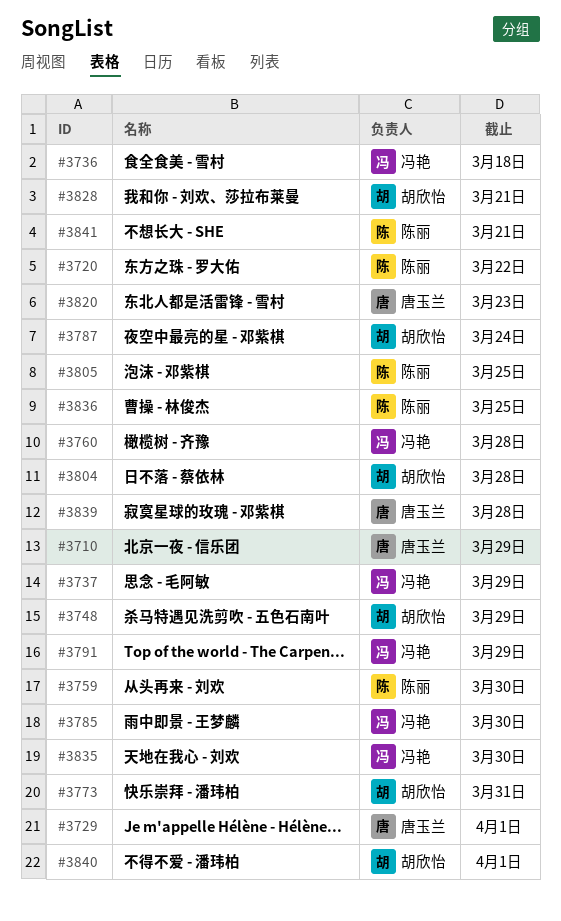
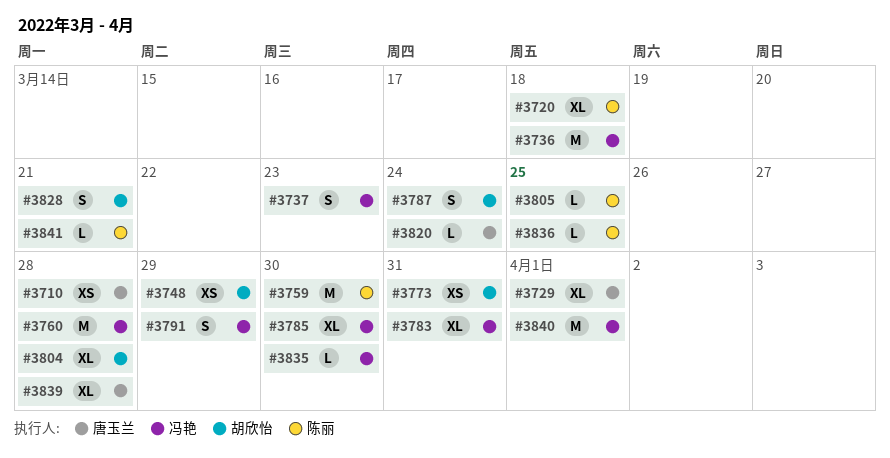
#3710, due: Mar 29 -> Mar 28
#3720, due: Mar 22 -> Mar 18
#3737, due: Mar 29 -> Mar 23
#3783: none -> present
#3820, due: Mar 23 -> Mar 24
#3840, owner: 胡欣怡 -> 冯艳

